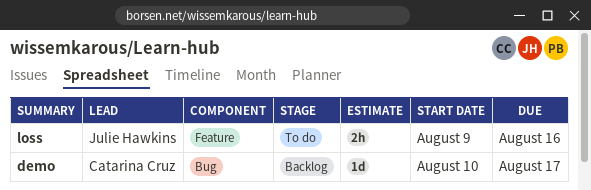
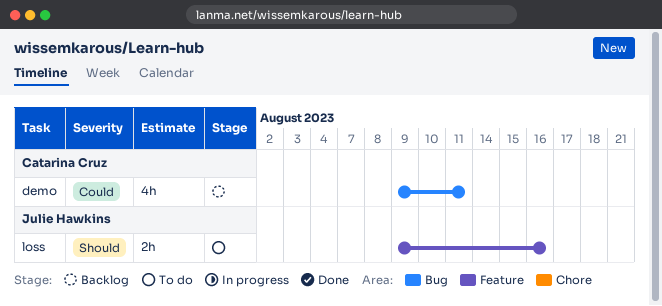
demo, estimate: 1d -> 4h
demo, start: Aug 10 -> Aug 9
demo, due: Aug 17 -> Aug 11

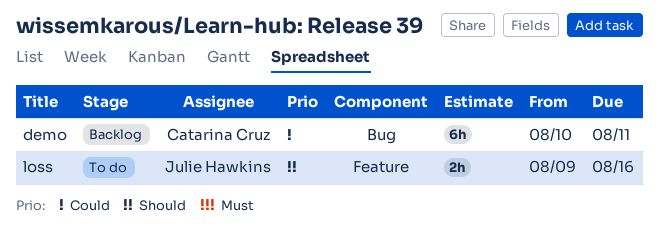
demo, estimate: 4h -> 6h
demo, start: Aug 9 -> Aug 10

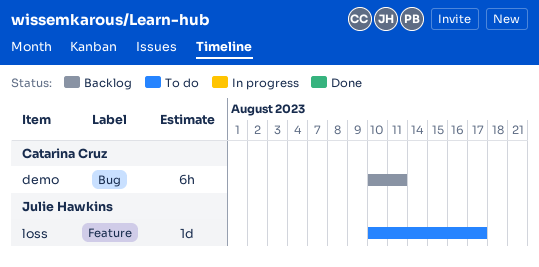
loss, estimate: 2h -> 1d
loss, start: Aug 9 -> Aug 10
loss, due: Aug 16 -> Aug 17

